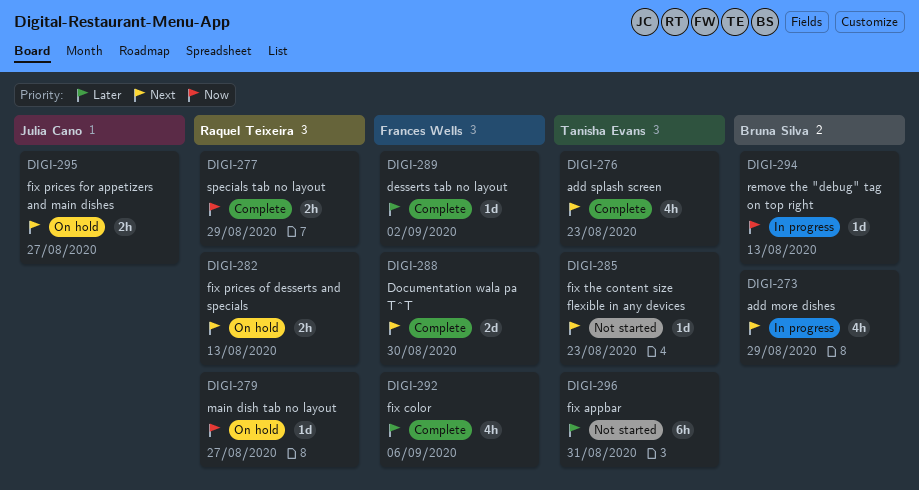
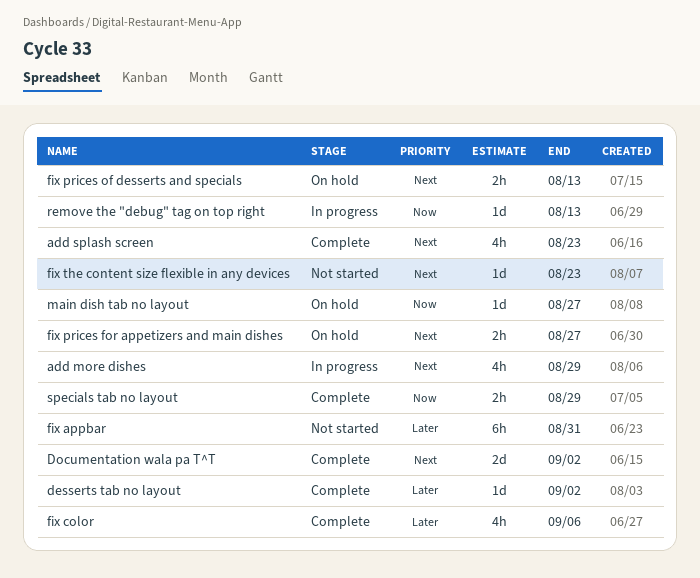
Documentation wala pa T^T, due: Aug 30 -> Sep 2

